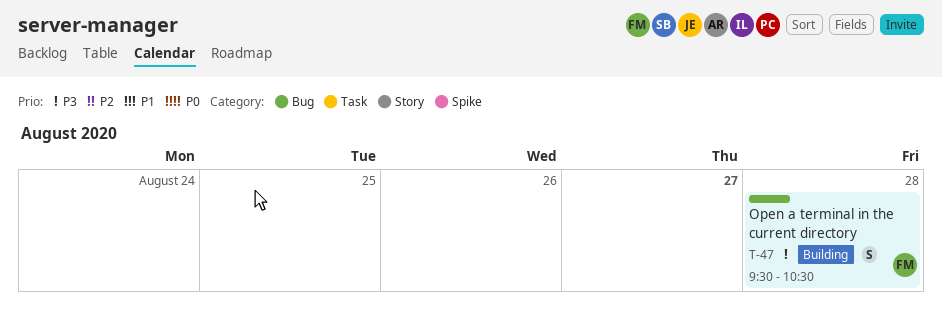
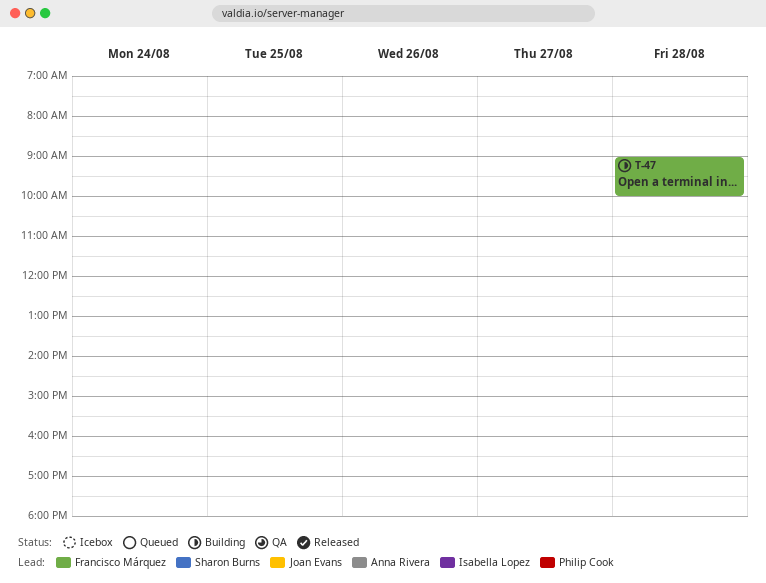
T-47, begins: 09:30 -> 09:00
T-47, ends: 10:30 -> 10:00

